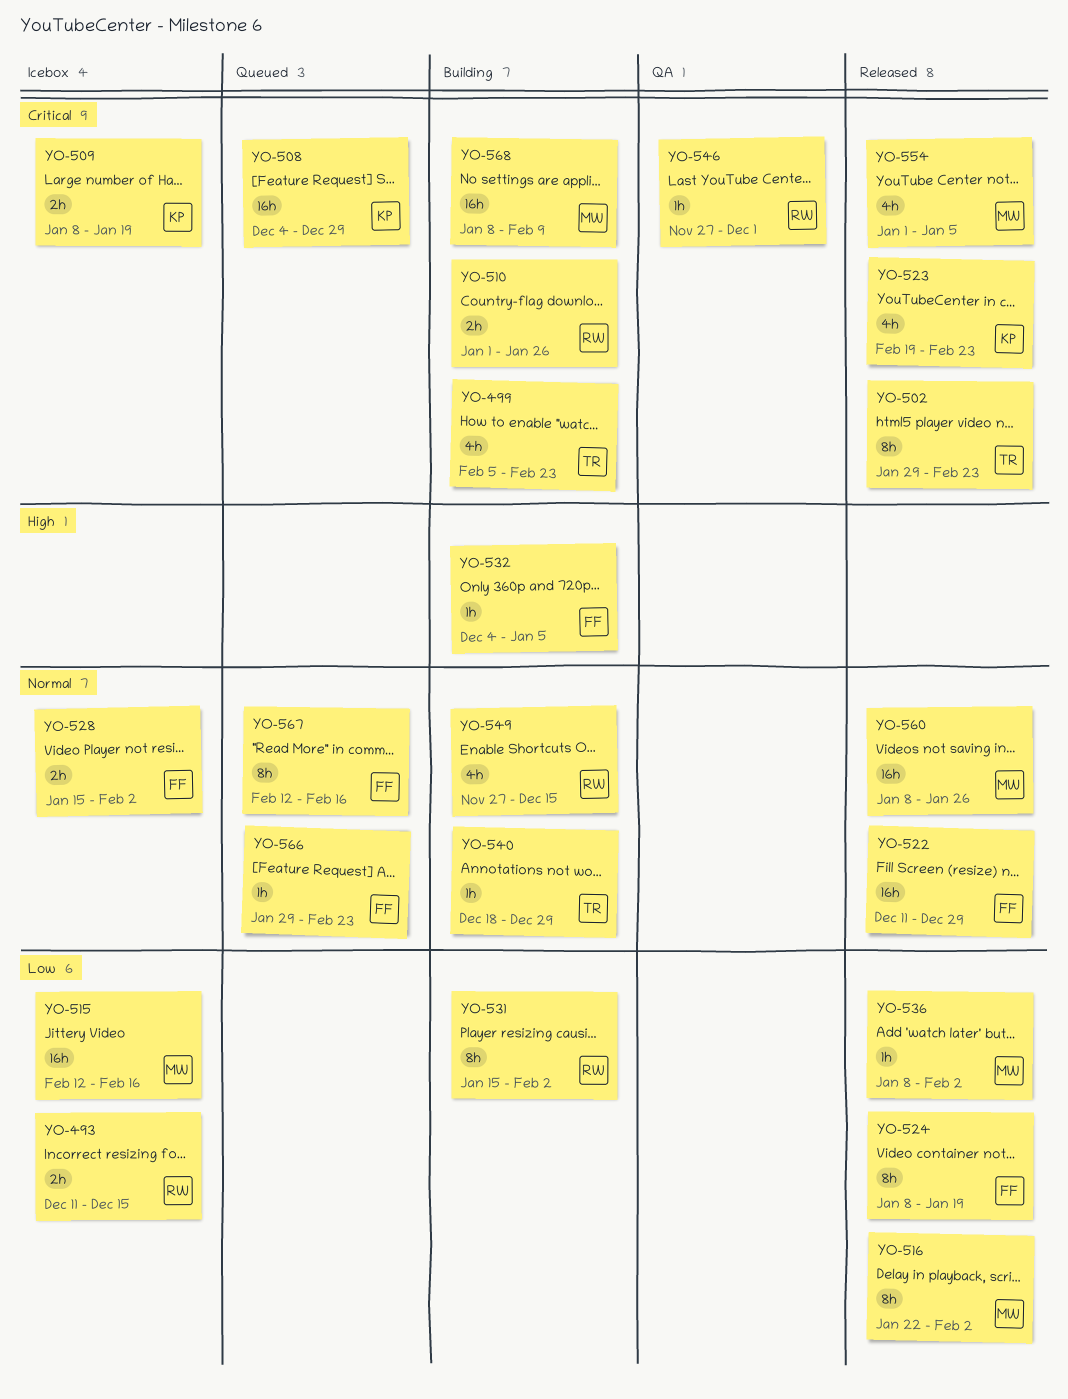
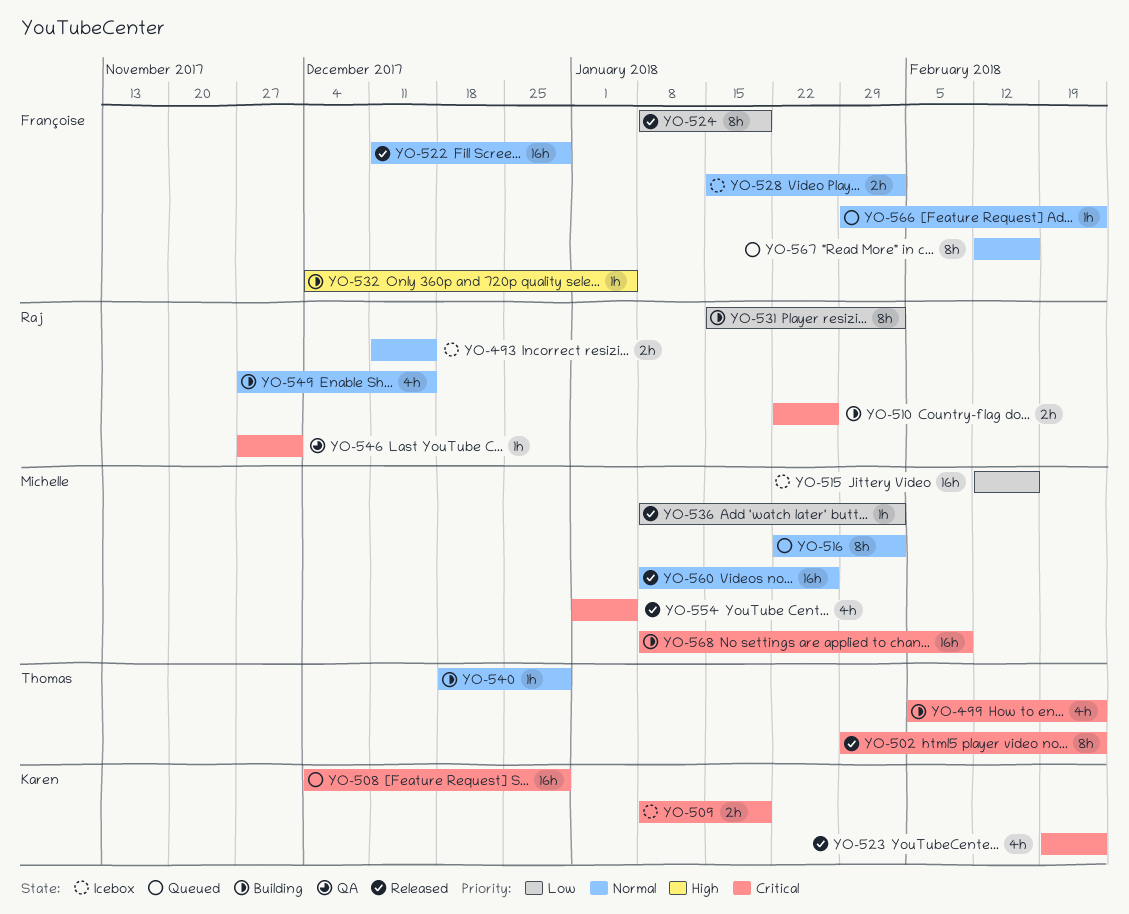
YO-493, priority: Low -> Normal
YO-510, start: Jan 1 -> Jan 22
YO-516, status: Released -> Queued
YO-516, priority: Low -> Normal

